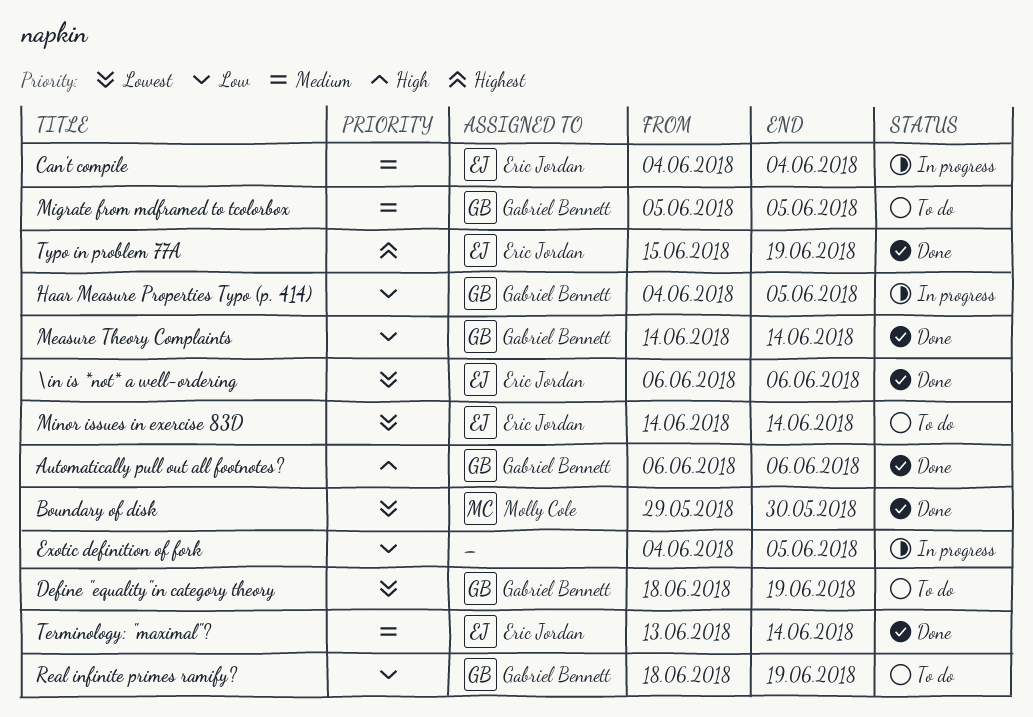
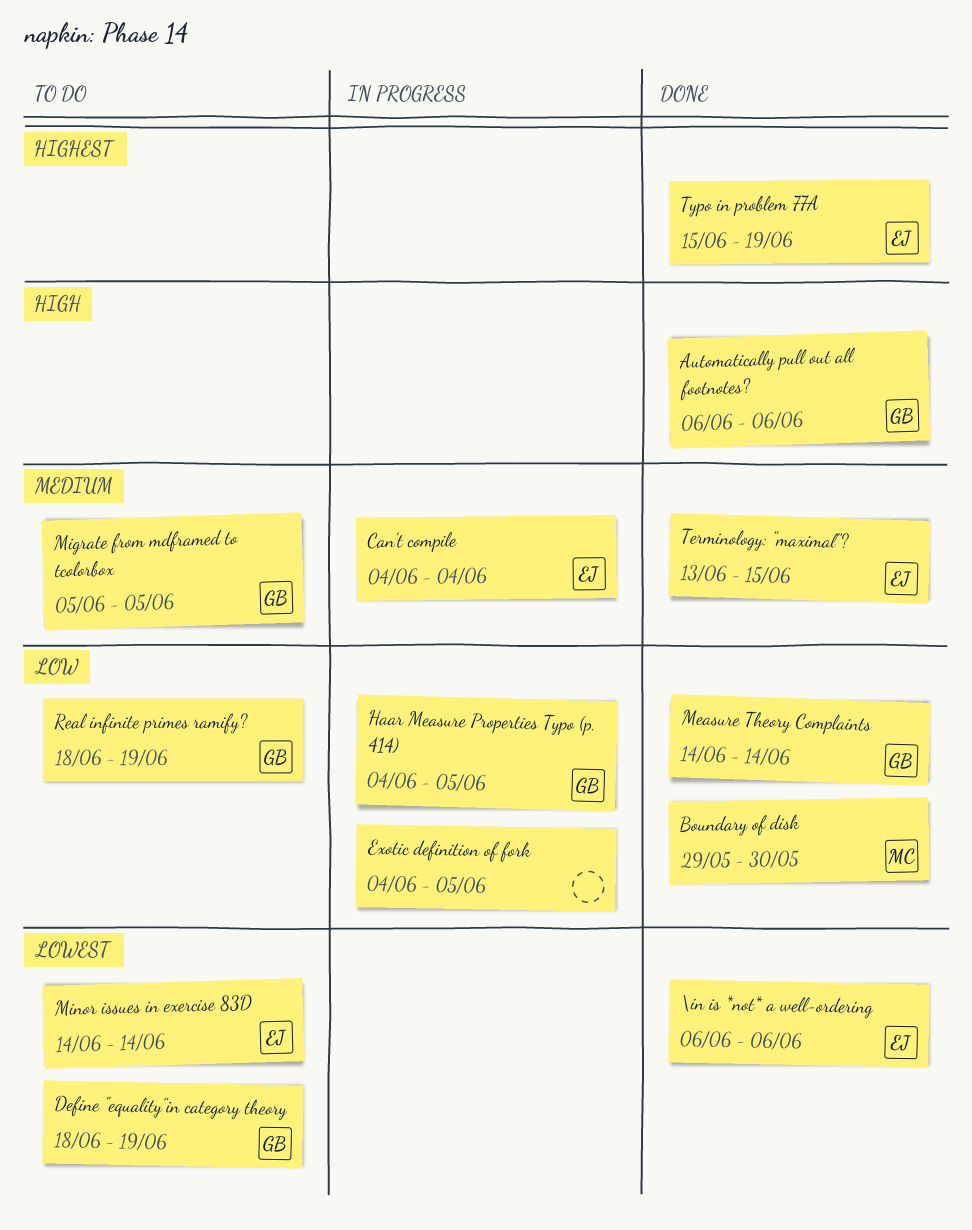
Boundary of disk, priority: Lowest -> Low
Terminology: "maximal"?, due: Jun 14 -> Jun 15

